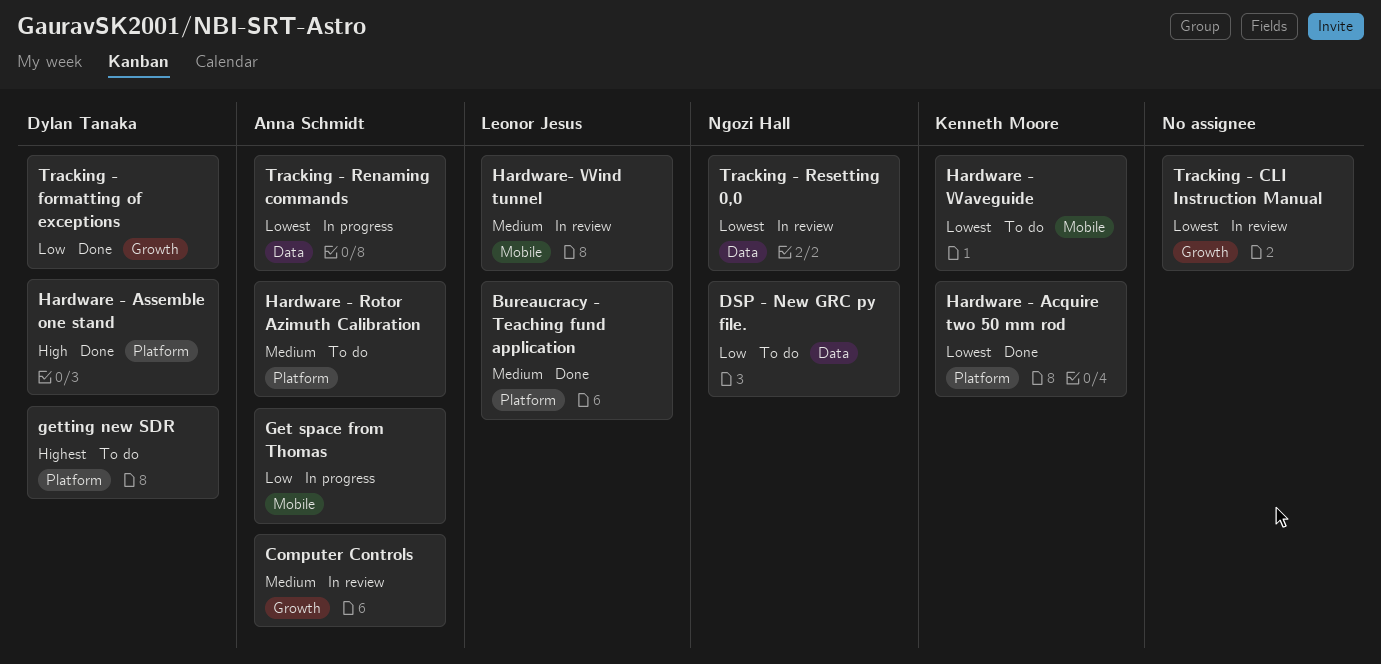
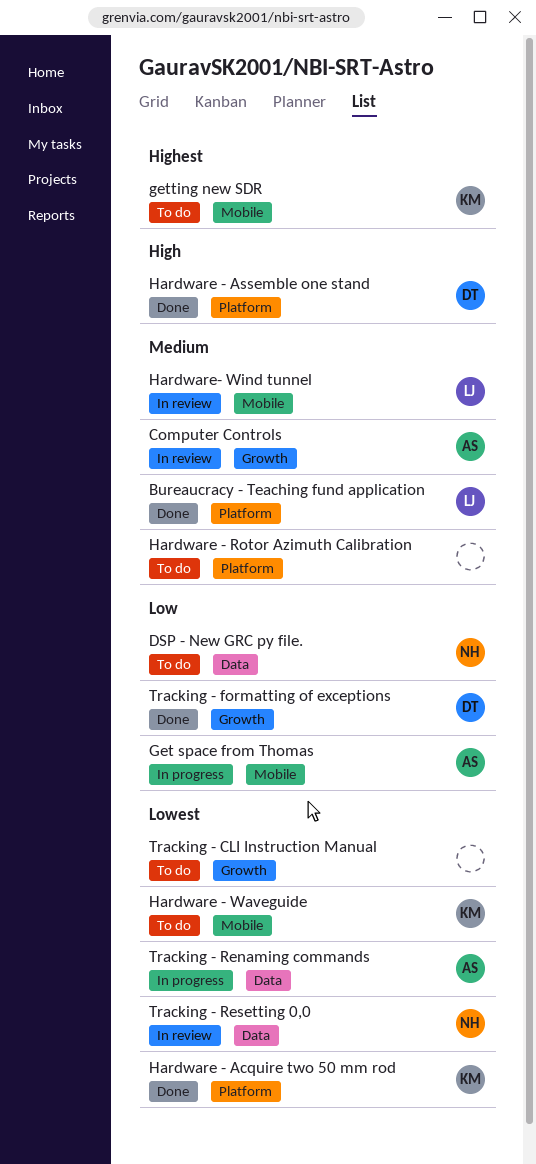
getting new SDR, owner: Dylan Tanaka -> Kenneth Moore
getting new SDR, label: Platform -> Mobile
Hardware - Rotor Azimuth Calibration, owner: Anna Schmidt -> none
Tracking - CLI Instruction Manual, status: In review -> To do

